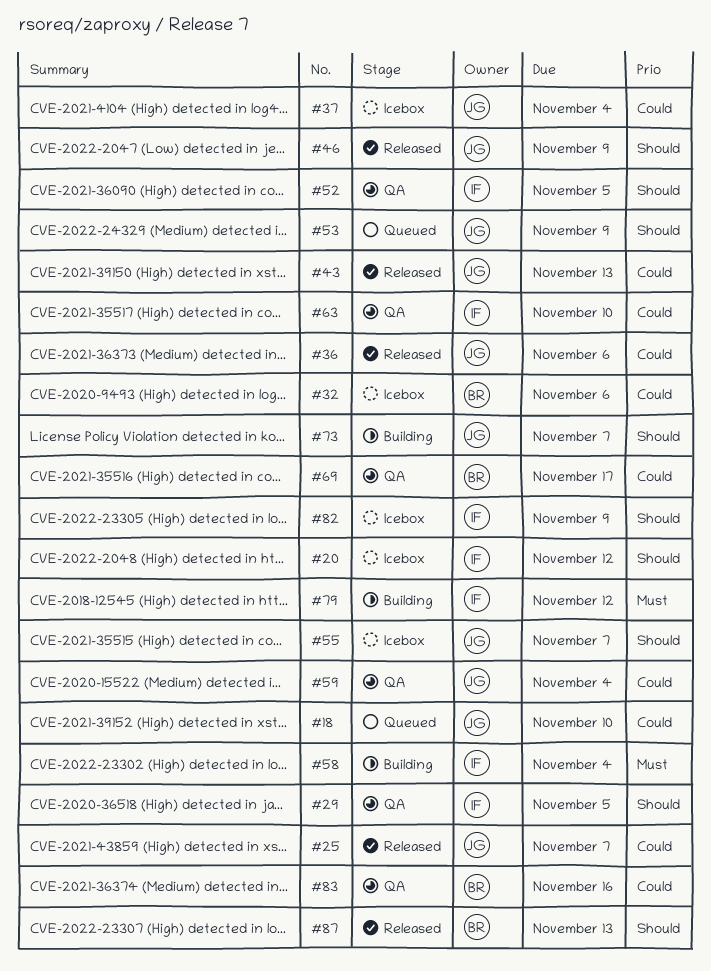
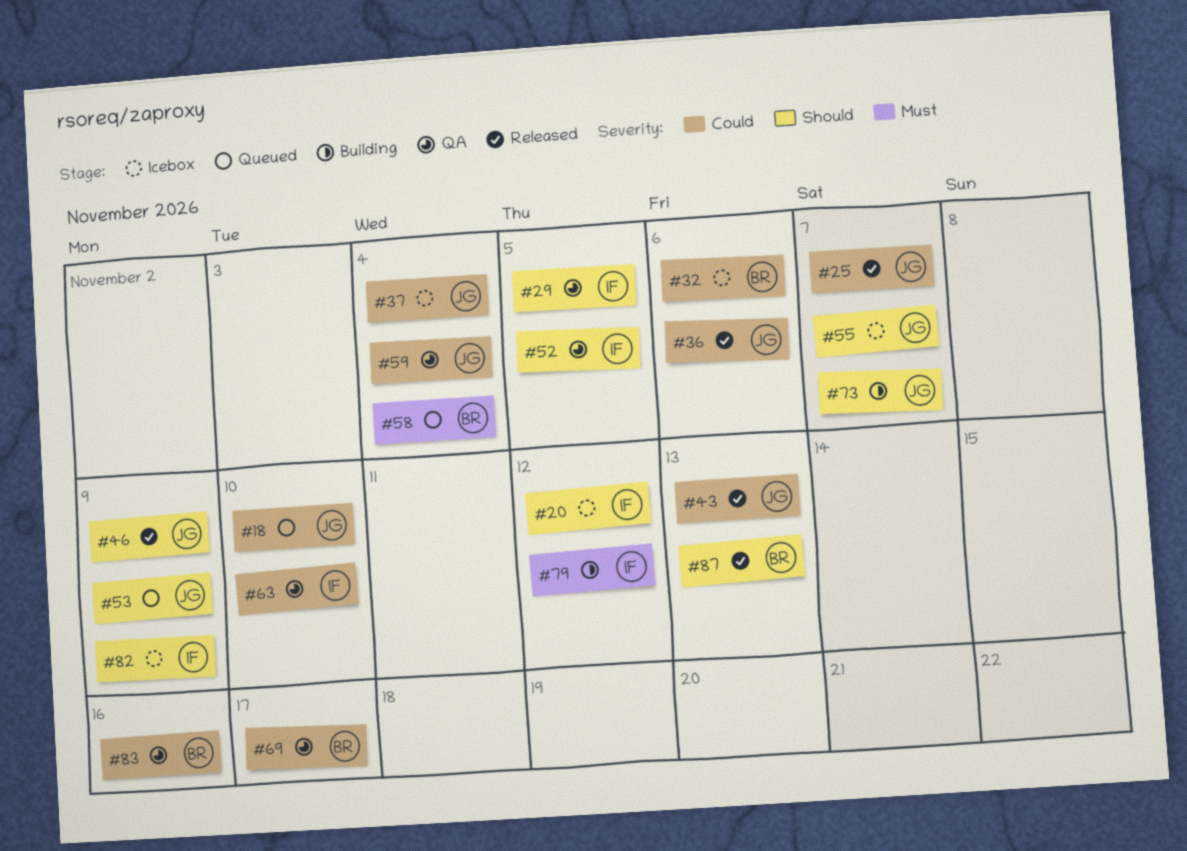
#58, status: Building -> Queued
#58, owner: IF -> BR

